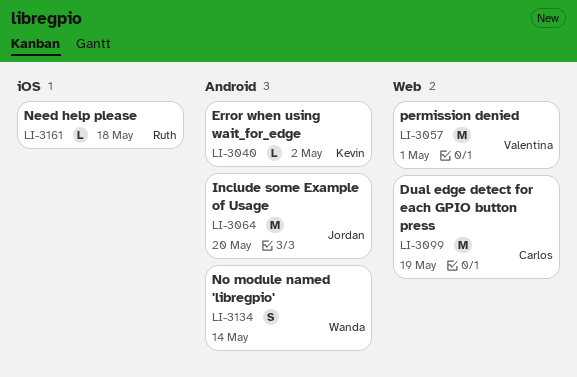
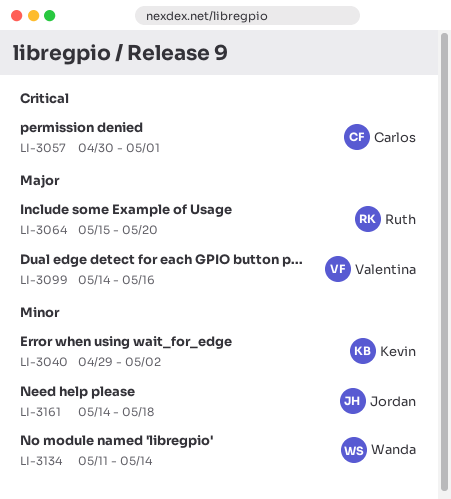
LI-3057, owner: Valentina -> Carlos
LI-3064, owner: Jordan -> Ruth
LI-3099, owner: Carlos -> Valentina
LI-3099, due: May 19 -> May 16
LI-3161, owner: Ruth -> Jordan

